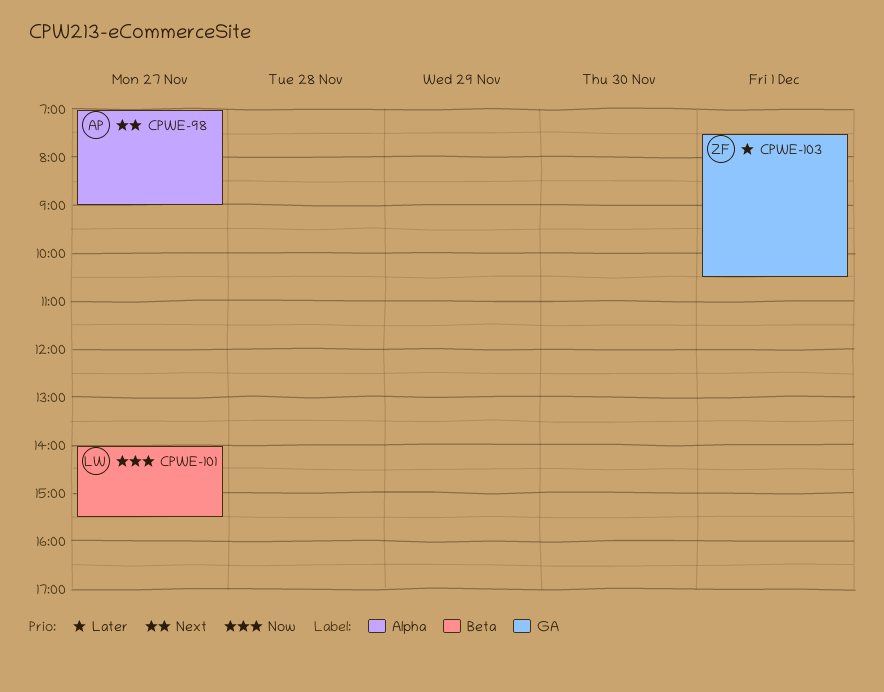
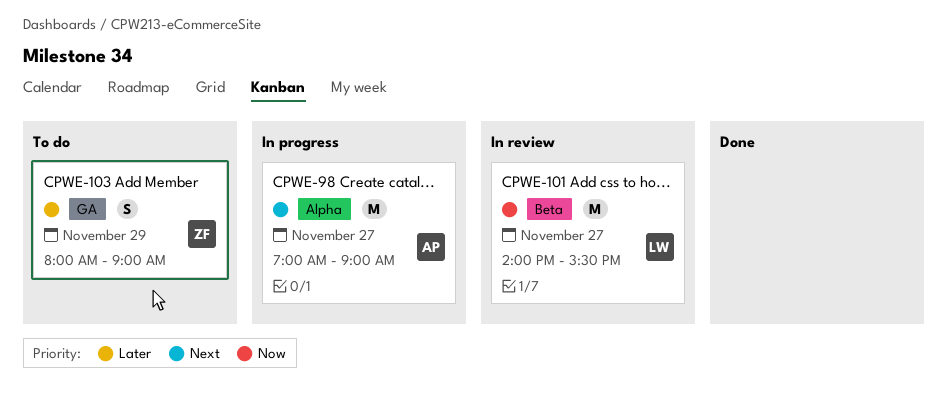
CPWE-103, day: Dec 1 -> Nov 29
CPWE-103, begins: 07:30 -> 08:00
CPWE-103, ends: 10:30 -> 09:00

